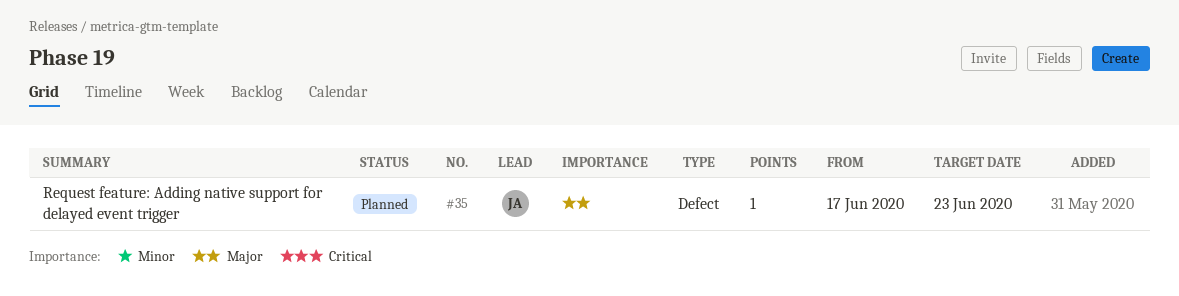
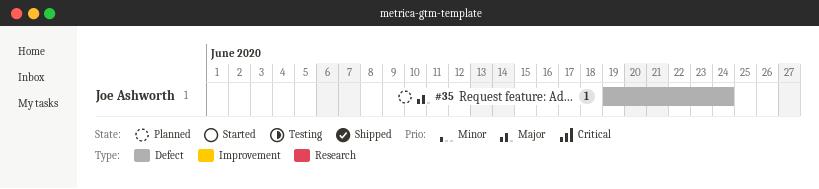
#35, start: Jun 17 -> Jun 19
#35, due: Jun 23 -> Jun 24

